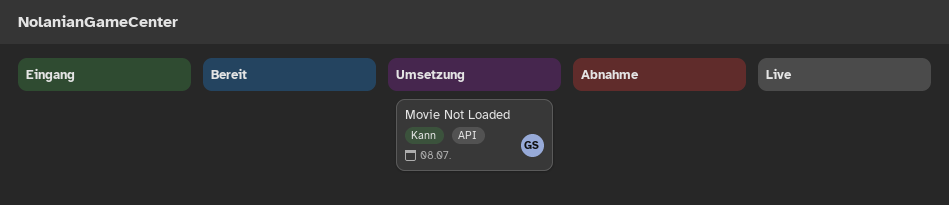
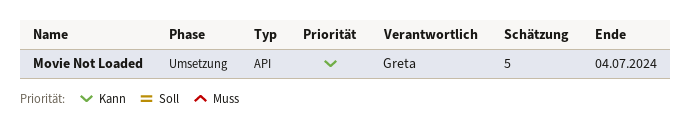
Movie Not Loaded, due: Jul 8 -> Jul 4

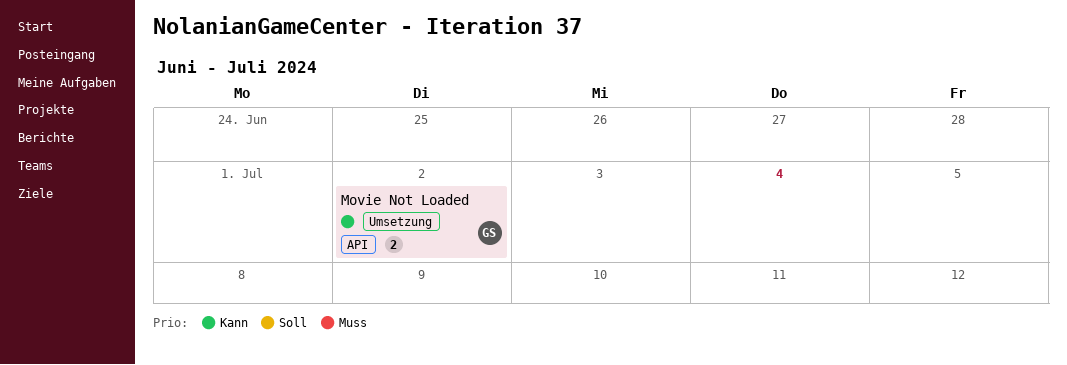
Movie Not Loaded, estimate: 5 -> 2
Movie Not Loaded, due: Jul 4 -> Jul 2

